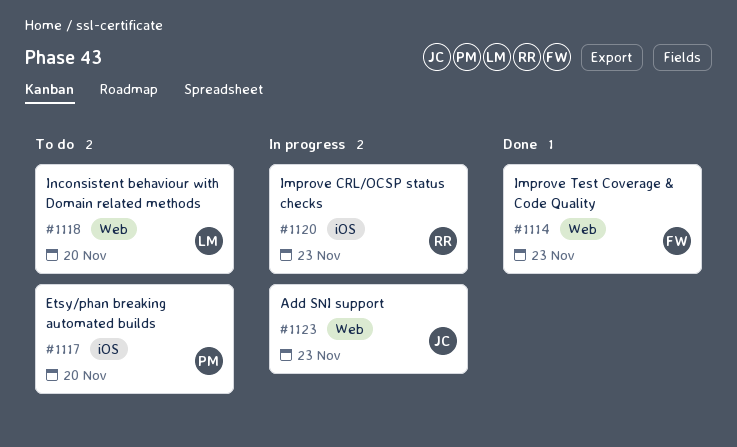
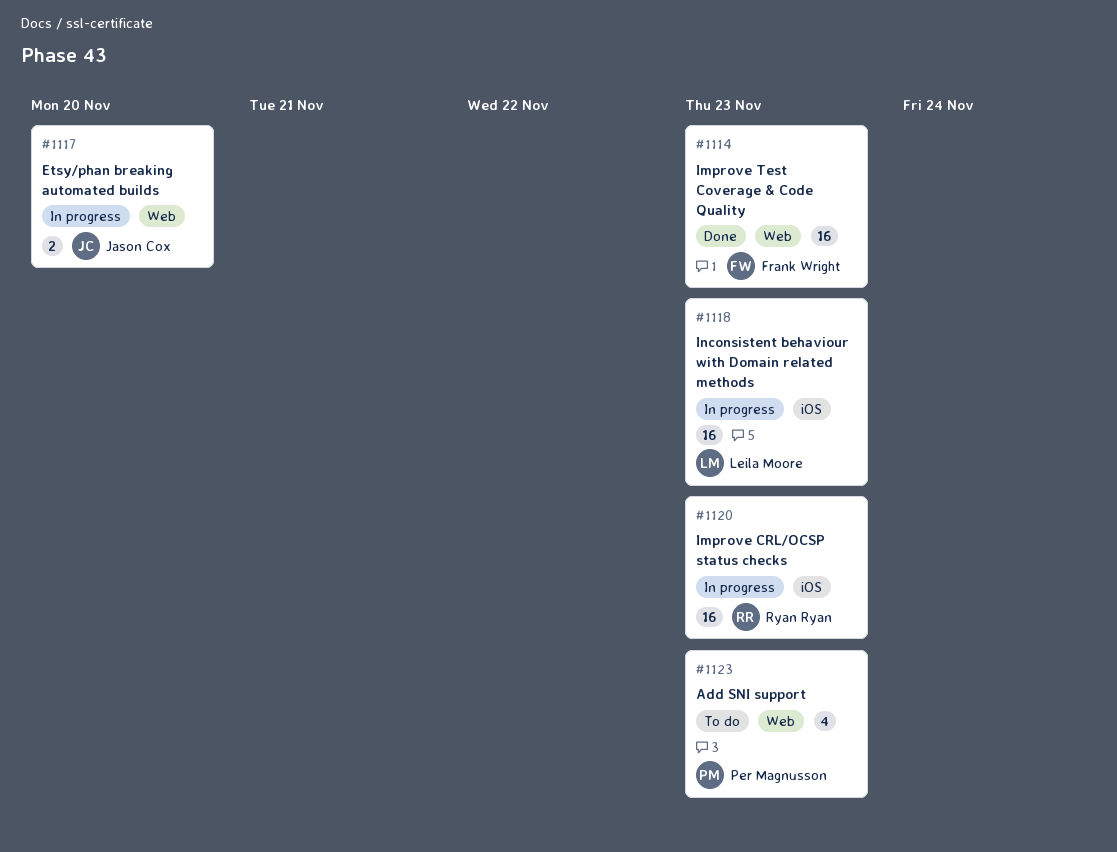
#1117, status: To do -> In progress
#1117, owner: Per Magnusson -> Jason Cox
#1117, label: iOS -> Web
#1118, status: To do -> In progress
#1118, label: Web -> iOS
#1118, due: Nov 20 -> Nov 23
#1123, status: In progress -> To do
#1123, owner: Jason Cox -> Per Magnusson

